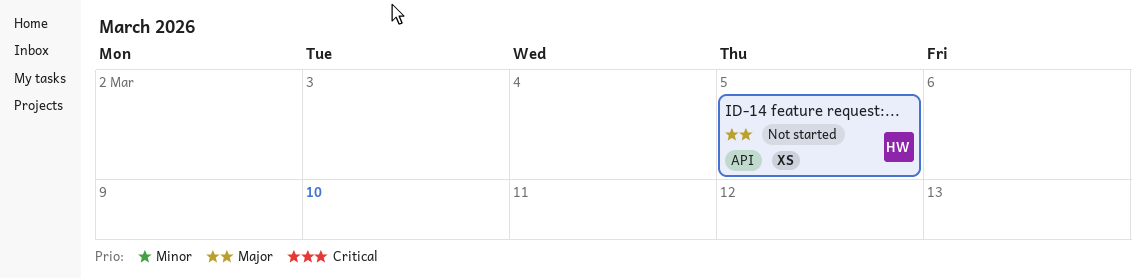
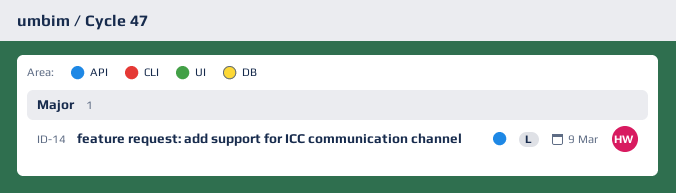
ID-14, estimate: XS -> L
ID-14, due: Mar 5 -> Mar 9

